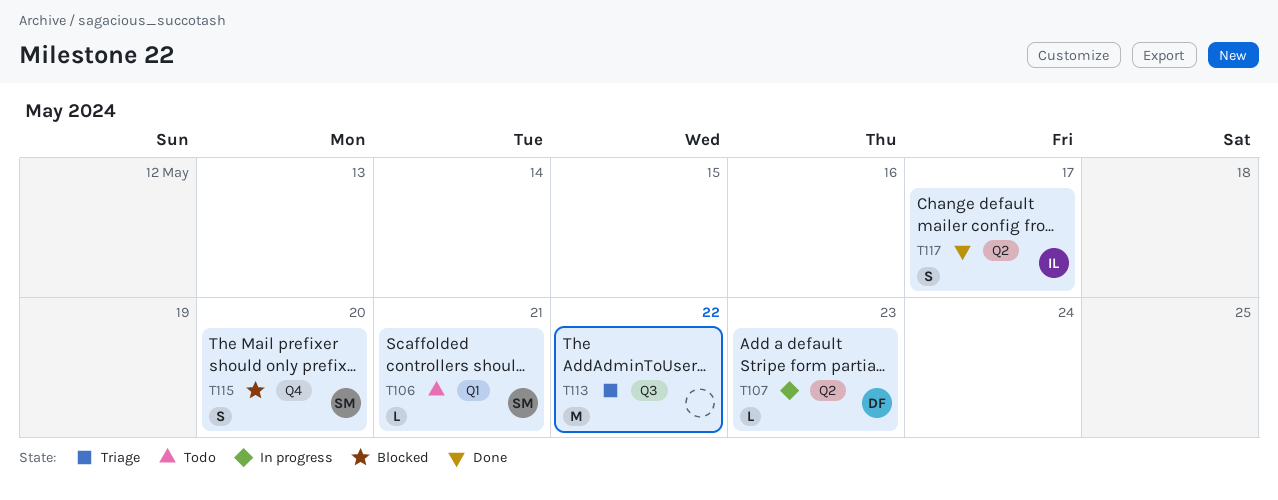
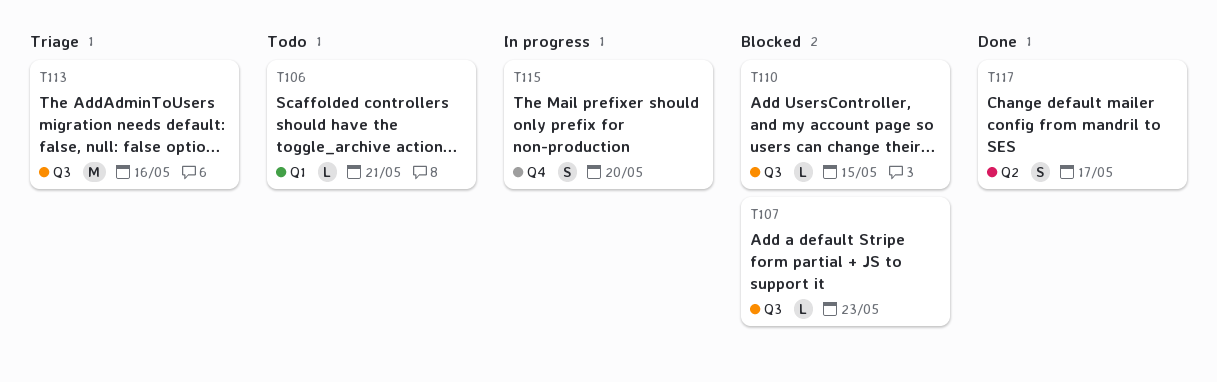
T107, status: In progress -> Blocked
T107, label: Q2 -> Q3
T110: none -> present
T113, due: May 22 -> May 16
T115, status: Blocked -> In progress

